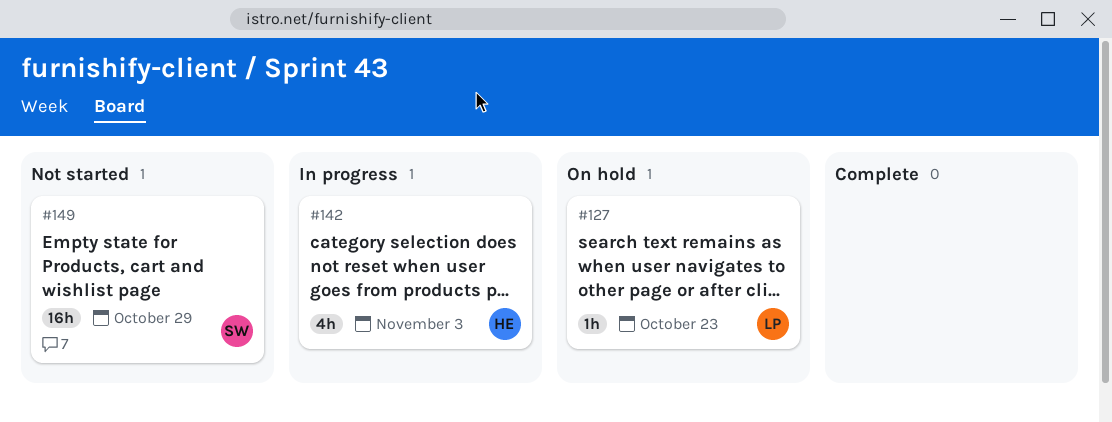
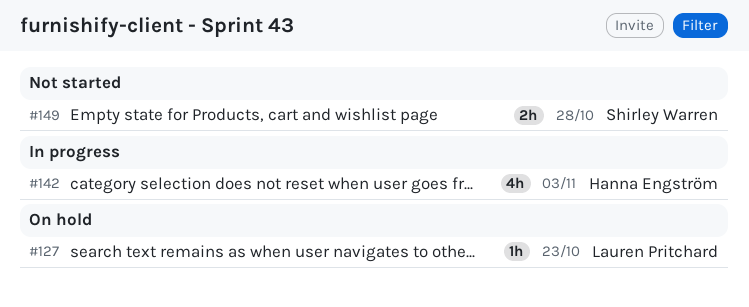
#149, estimate: 16h -> 2h
#149, due: Oct 29 -> Oct 28

